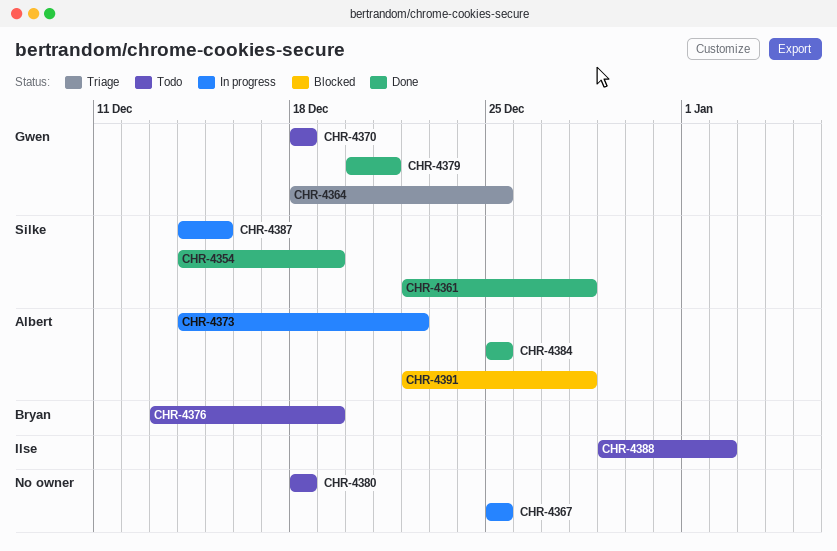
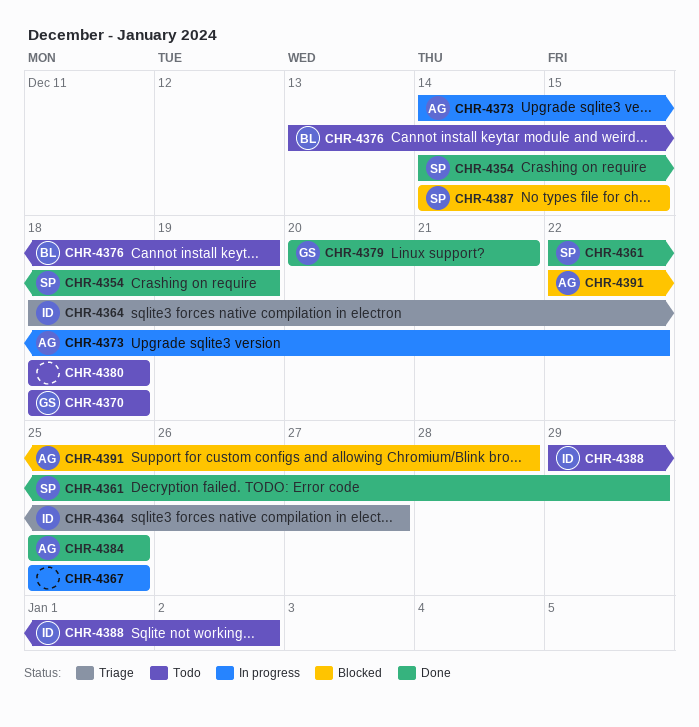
CHR-4361, due: Dec 28 -> Dec 29
CHR-4364, owner: Gwen -> Ilse
CHR-4364, due: Dec 25 -> Dec 27
CHR-4387, status: In progress -> Blocked

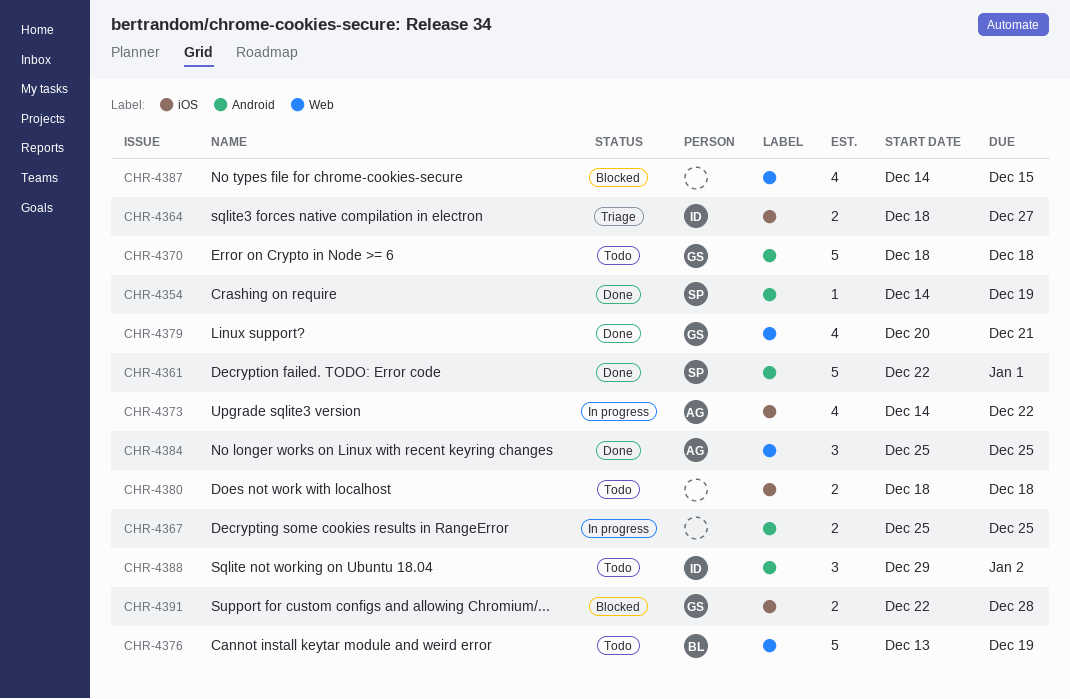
CHR-4361, due: Dec 29 -> Jan 1
CHR-4387, owner: SP -> none
CHR-4391, owner: AG -> GS

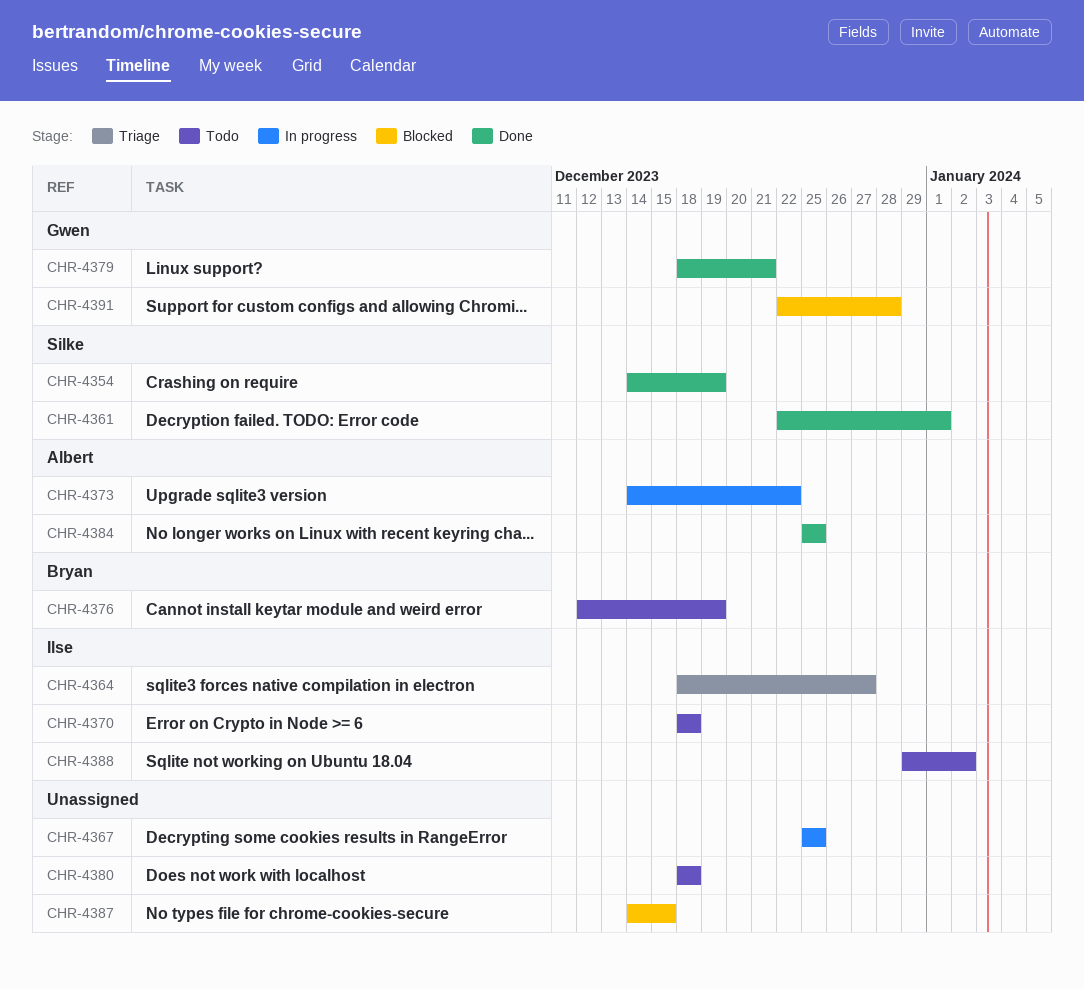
CHR-4370, owner: Gwen -> Ilse
CHR-4376, start: Dec 13 -> Dec 12
CHR-4379, start: Dec 20 -> Dec 18

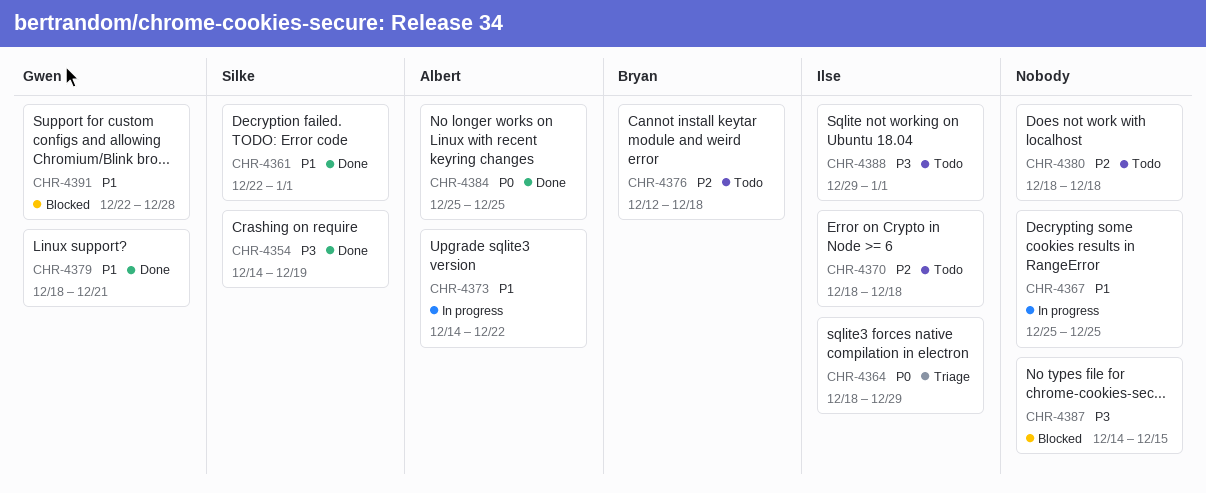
CHR-4364, due: Dec 27 -> Dec 29
CHR-4376, due: Dec 19 -> Dec 18
CHR-4388, due: Jan 2 -> Jan 1

